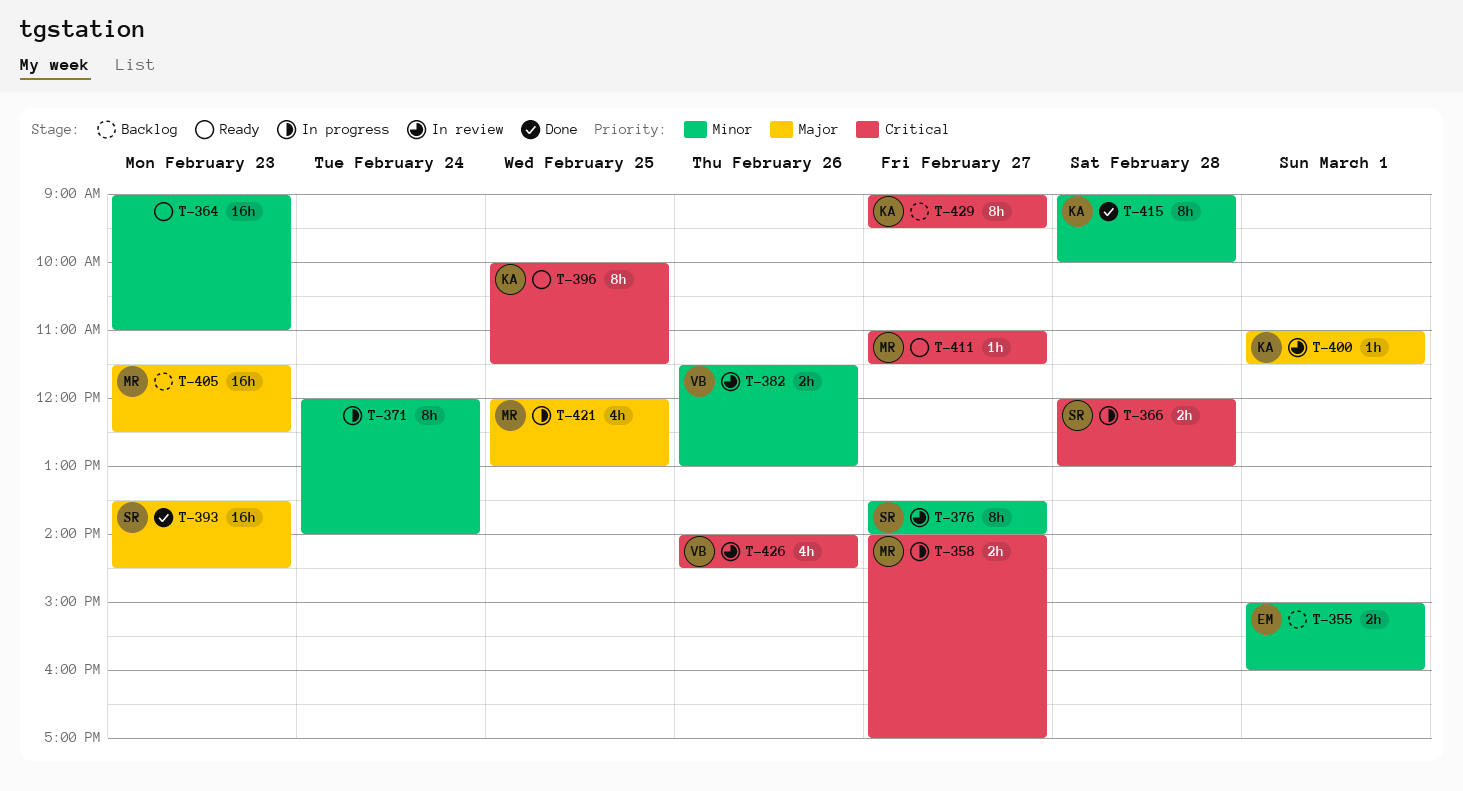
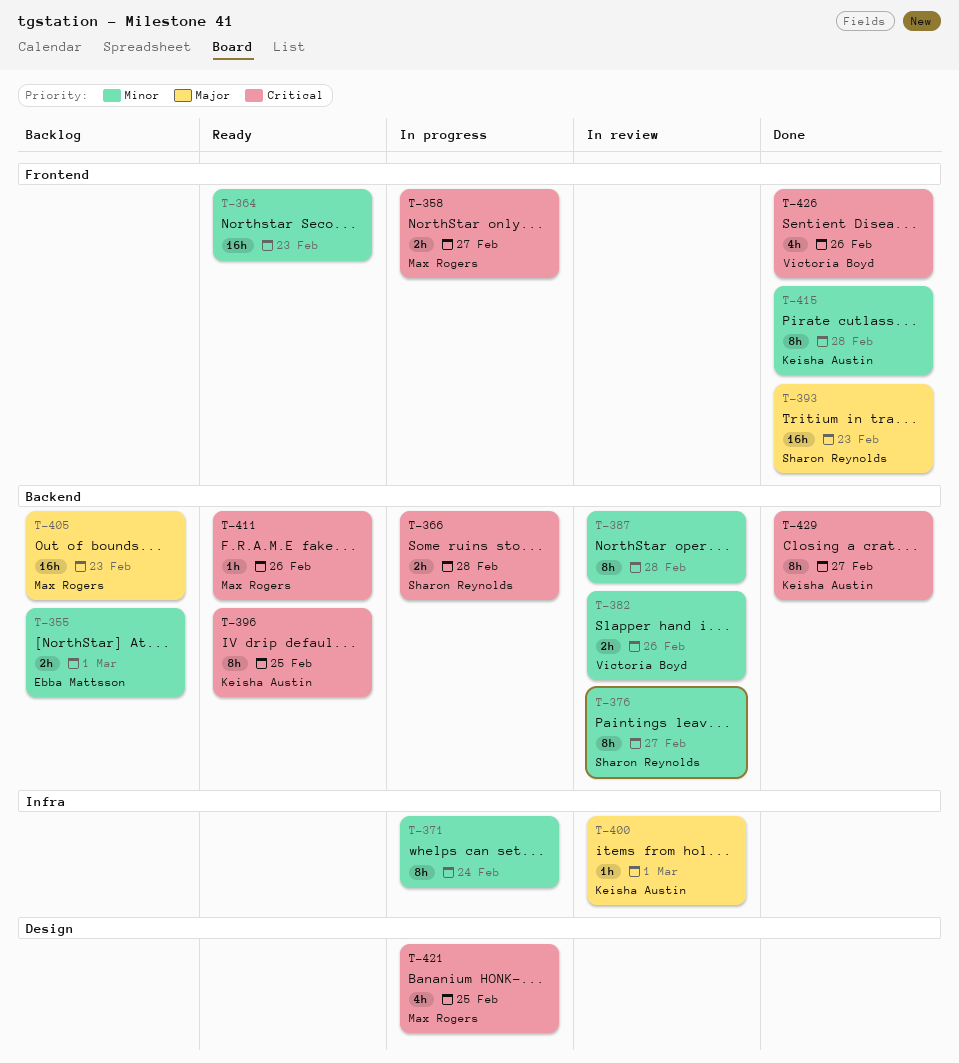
T-387: none -> present
T-411, day: Feb 27 -> Feb 26
T-421, priority: Major -> Critical
T-426, status: In review -> Done
T-429, status: Backlog -> Done

